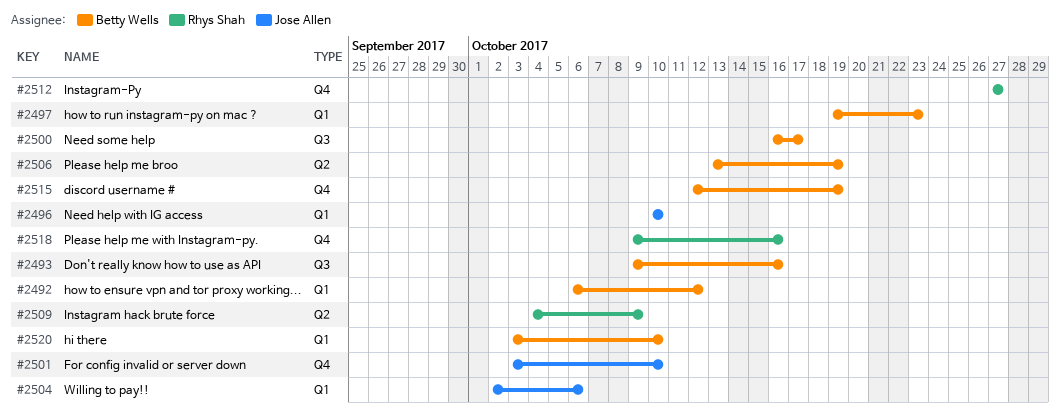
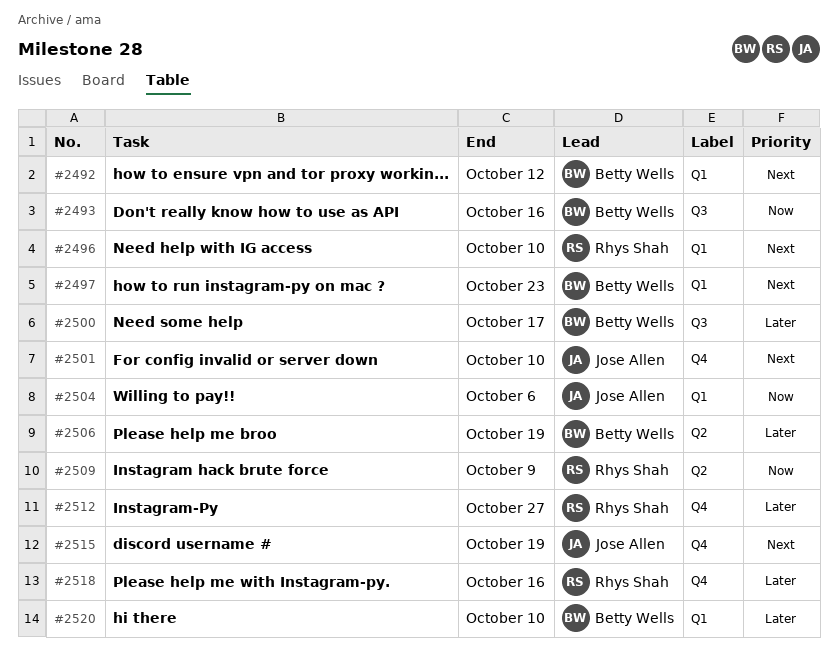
#2496, owner: Jose Allen -> Rhys Shah
#2515, owner: Betty Wells -> Jose Allen

